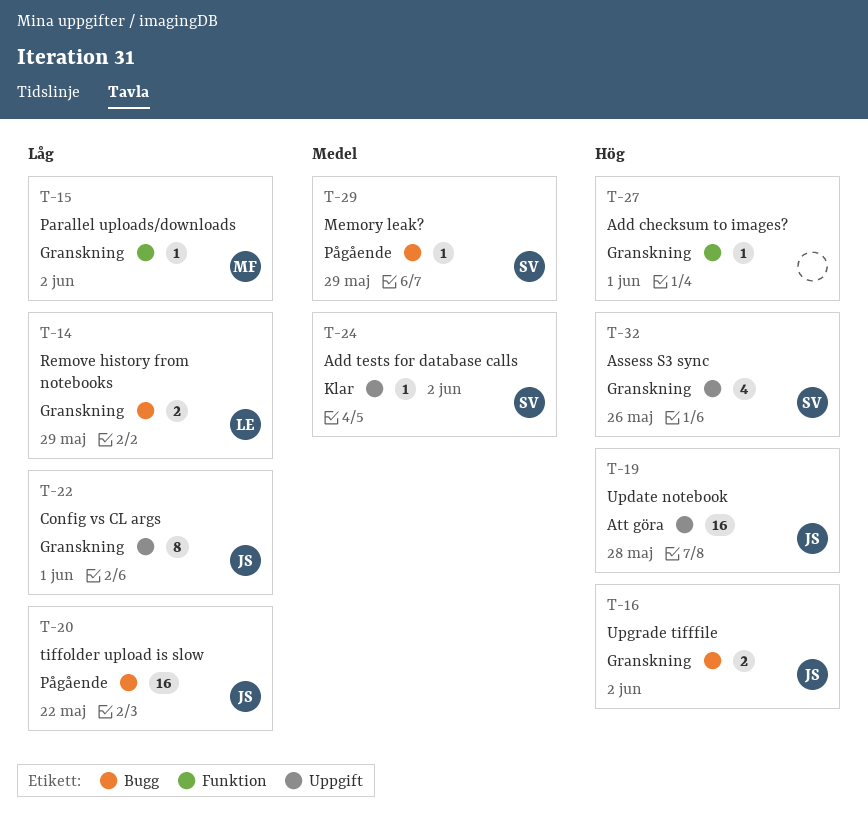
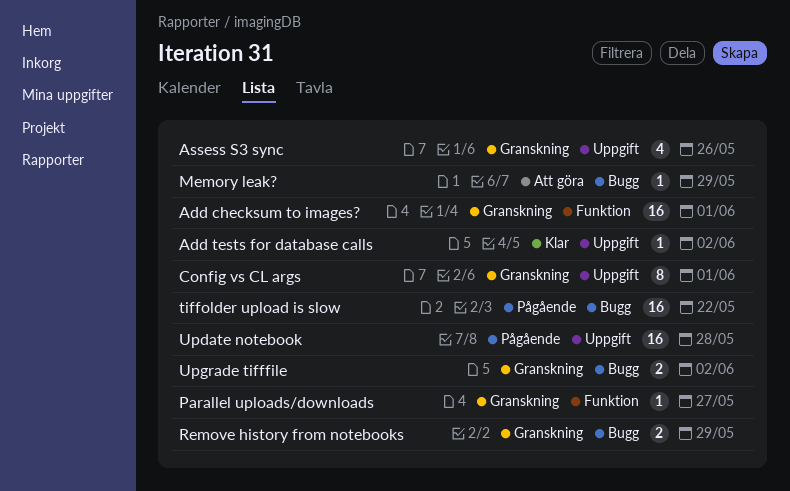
Add checksum to images?, estimate: 1 -> 16
Memory leak?, status: Pågående -> Att göra
Parallel uploads/downloads, due: Jun 2 -> May 27
Update notebook, status: Att göra -> Pågående

